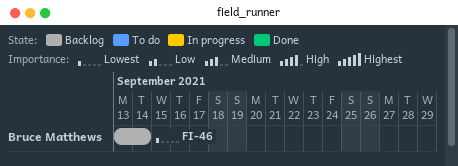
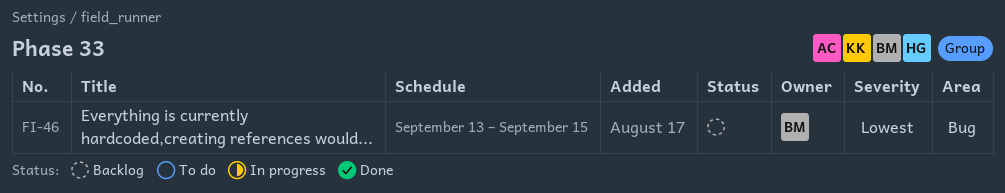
FI-46, due: Sep 14 -> Sep 15

